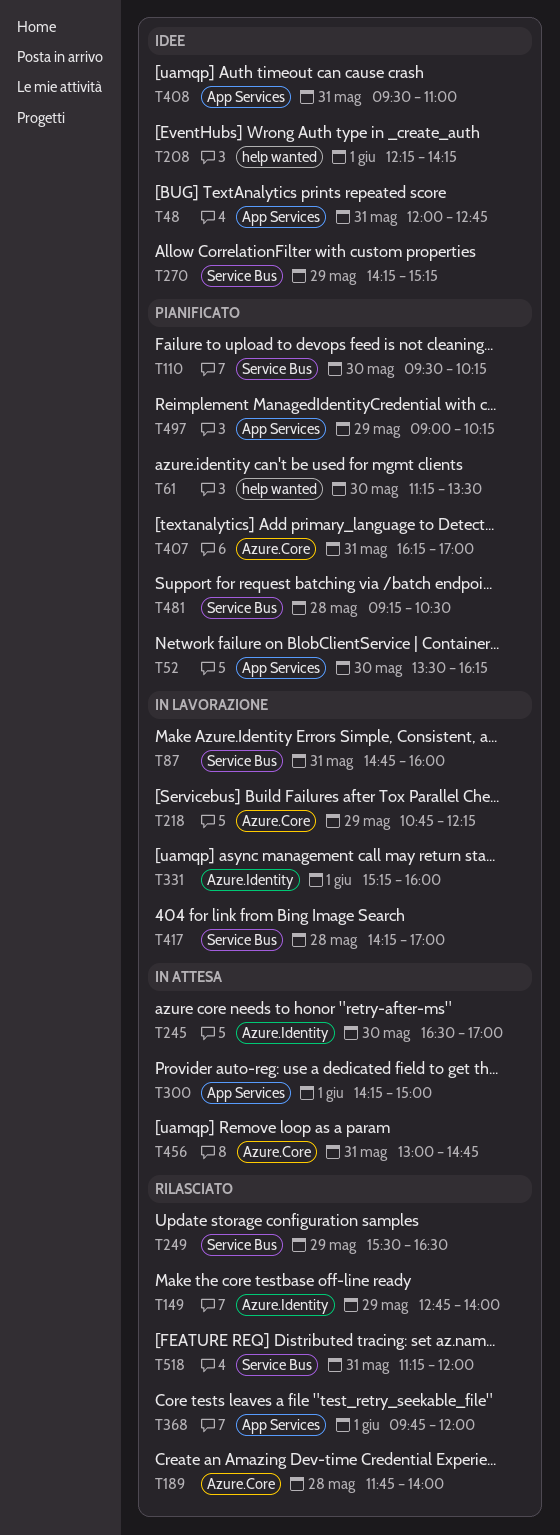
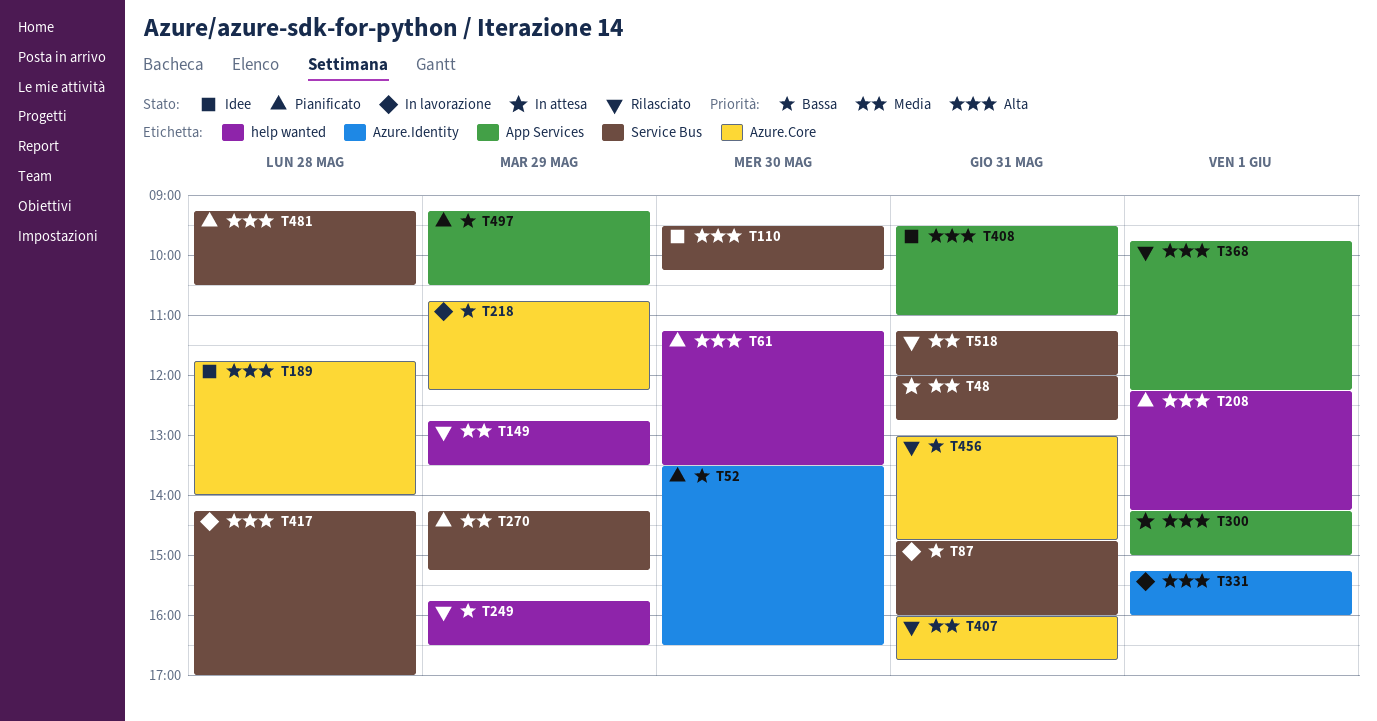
T48, status: Idee -> In attesa
T48, label: App Services -> Service Bus
T52, label: App Services -> Azure.Identity
T52, ends: 16:15 -> 16:30
T110, status: Pianificato -> Idee
T149, label: Azure.Identity -> help wanted
T149, ends: 14:00 -> 13:30
T189, status: Rilasciato -> Idee
T208, status: Idee -> Pianificato
T245: present -> none
T249, label: Service Bus -> help wanted
T249, begins: 15:30 -> 15:45
T270, status: Idee -> Pianificato
T368, ends: 12:00 -> 12:15
T407, status: Pianificato -> Rilasciato
T407, begins: 16:15 -> 16:00
T407, ends: 17:00 -> 16:45
T456, status: In attesa -> Rilasciato
T497, begins: 09:00 -> 09:15
T497, ends: 10:15 -> 10:30

